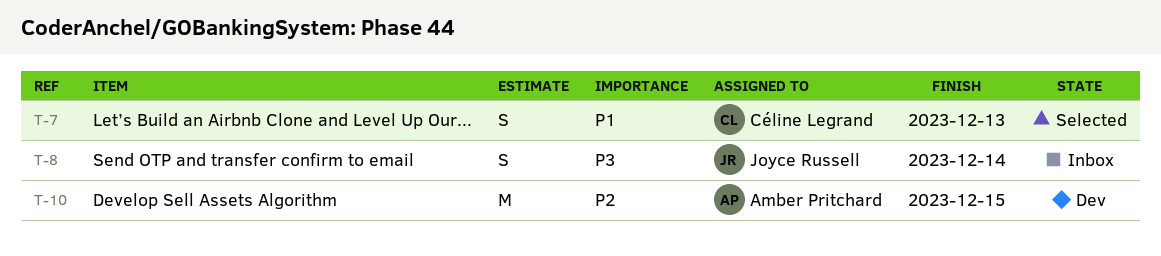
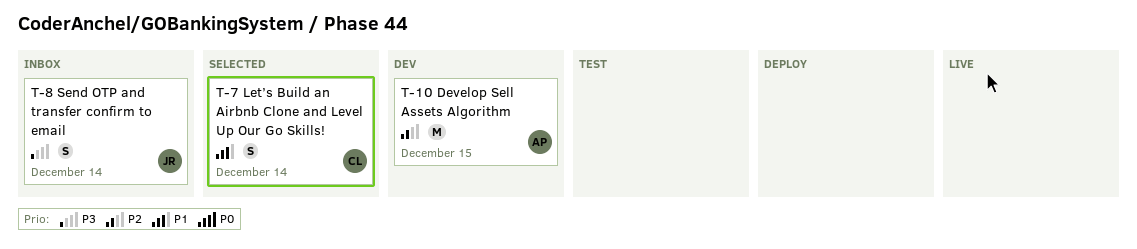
T-7, due: Dec 13 -> Dec 14

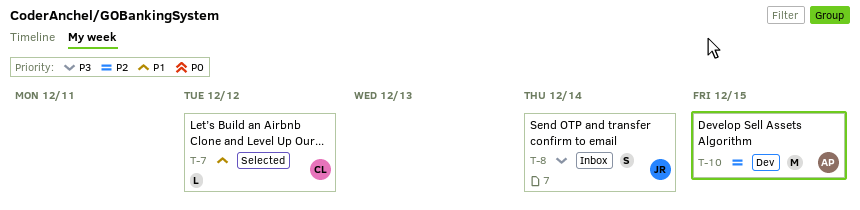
T-7, estimate: S -> L
T-7, due: Dec 14 -> Dec 12

